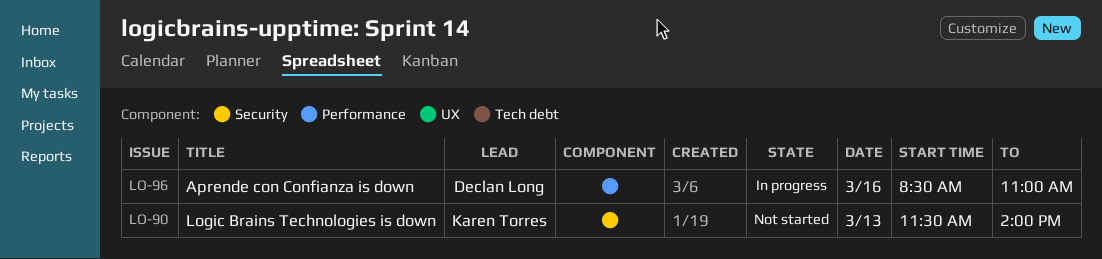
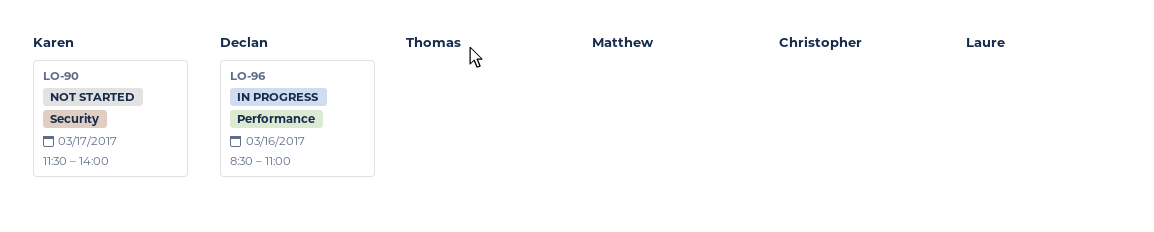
LO-90, day: Mar 13 -> Mar 17

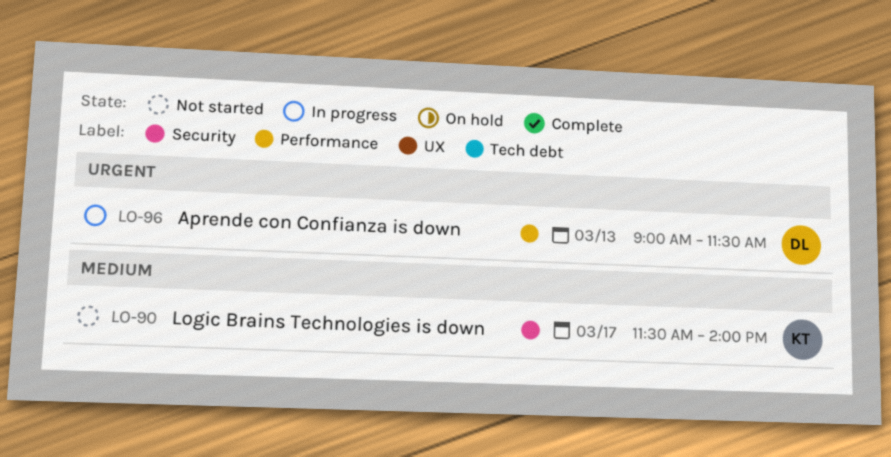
LO-96, day: Mar 16 -> Mar 13
LO-96, begins: 08:30 -> 09:00
LO-96, ends: 11:00 -> 11:30

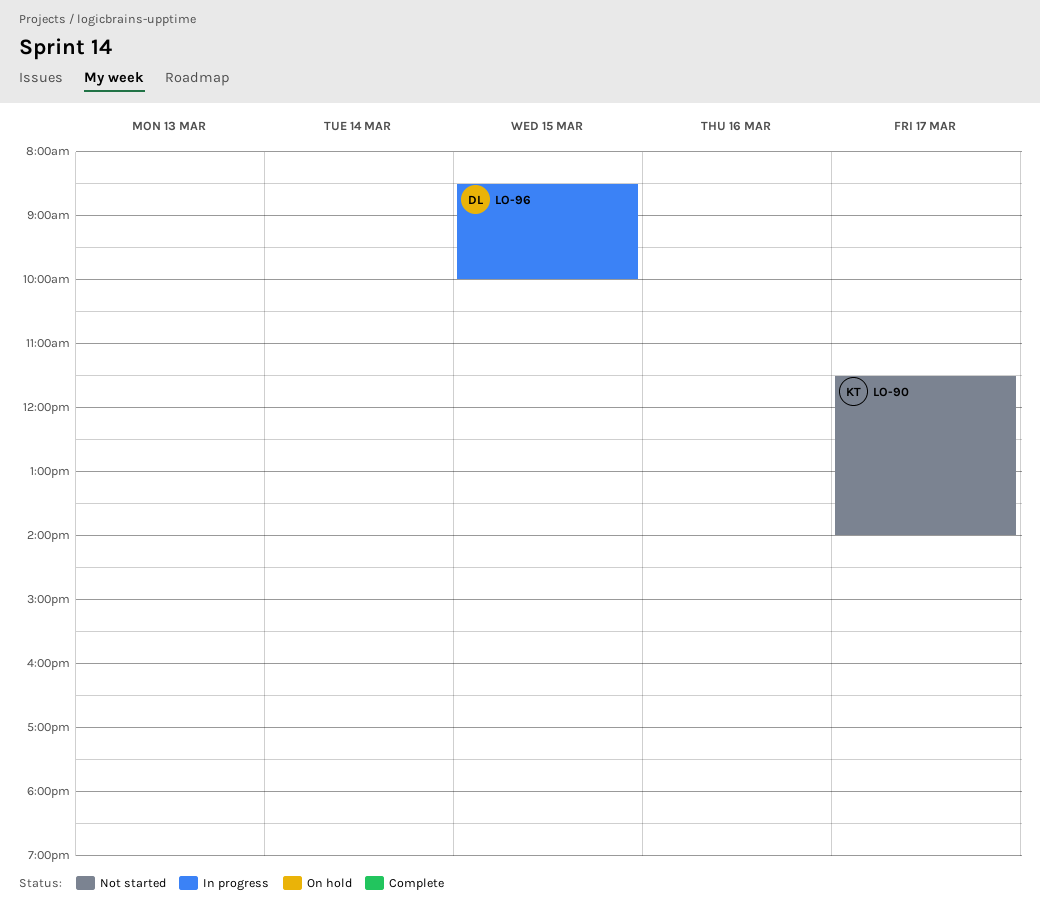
LO-96, day: Mar 13 -> Mar 15
LO-96, begins: 09:00 -> 08:30
LO-96, ends: 11:30 -> 10:00

